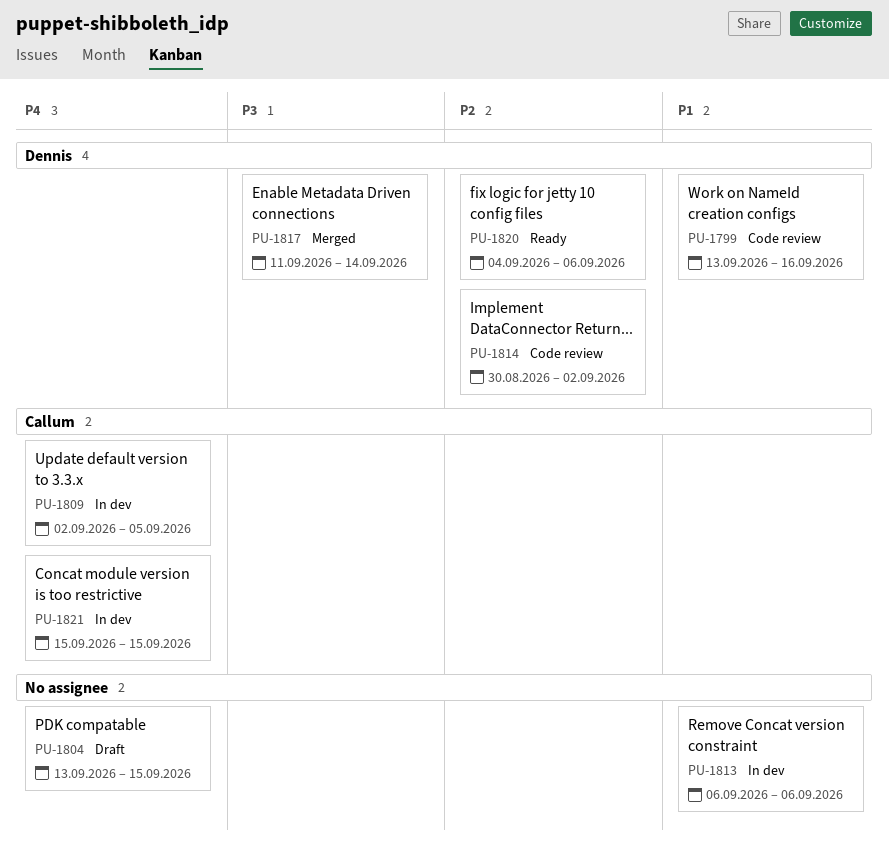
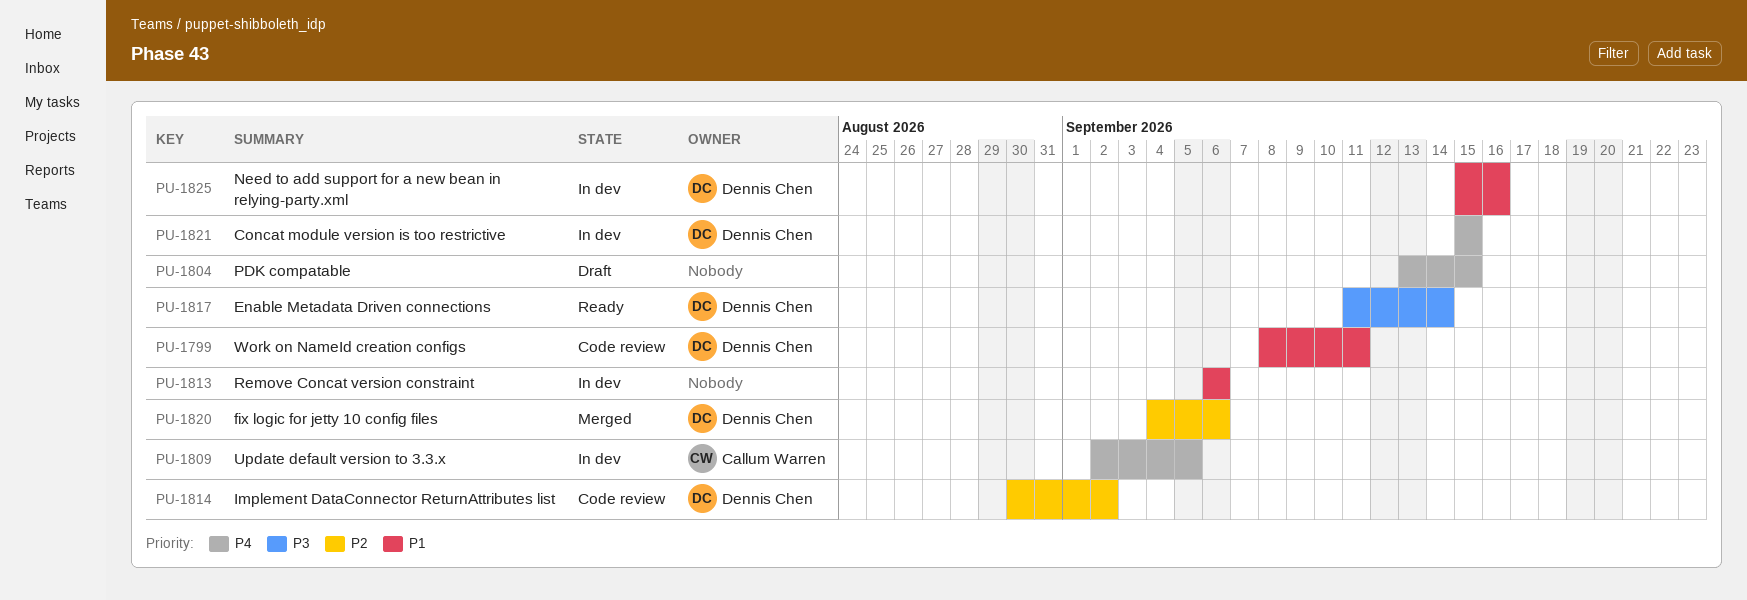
PU-1799, start: Sep 13 -> Sep 8
PU-1799, due: Sep 16 -> Sep 11
PU-1817, status: Merged -> Ready
PU-1820, status: Ready -> Merged
PU-1821, owner: Callum Warren -> Dennis Chen
PU-1825: none -> present

